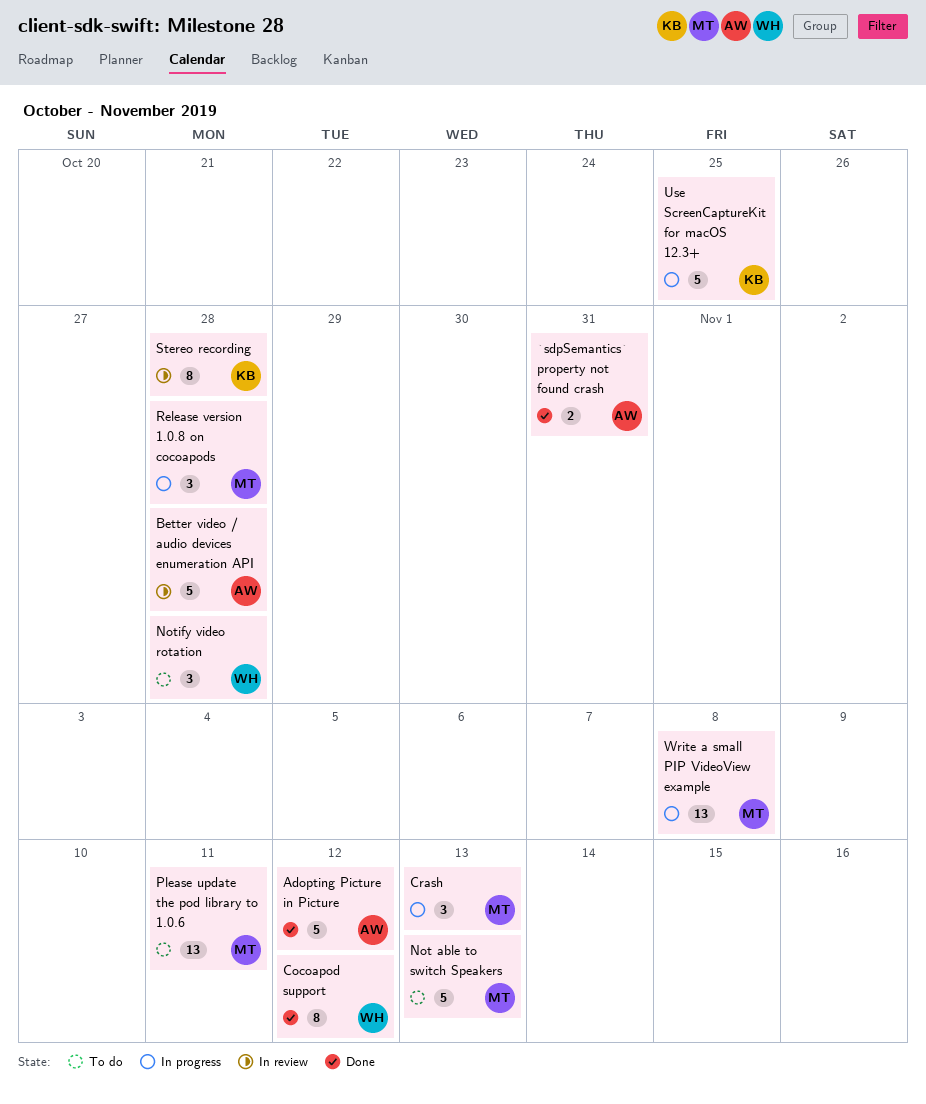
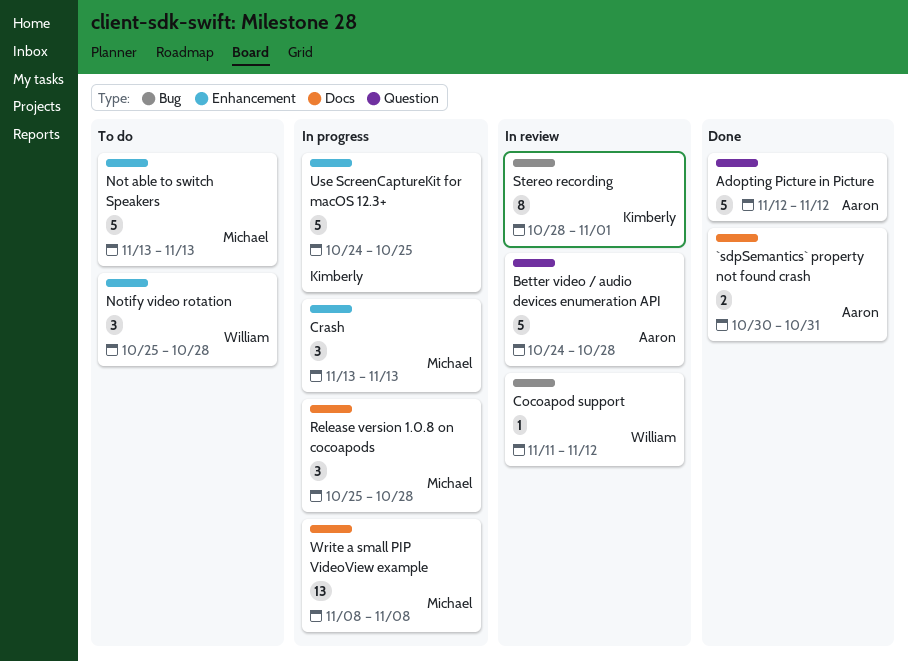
Cocoapod support, status: Done -> In review
Cocoapod support, estimate: 8 -> 1
Please update the pod library to 1.0.6: present -> none
Stereo recording, due: Oct 28 -> Nov 1

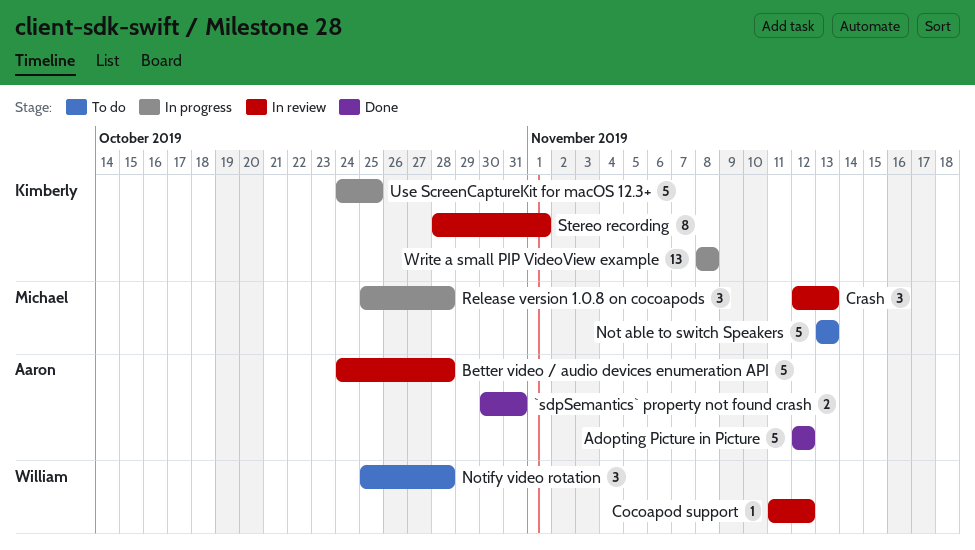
Crash, status: In progress -> In review
Crash, start: Nov 13 -> Nov 12
Write a small PIP VideoView example, owner: Michael -> Kimberly

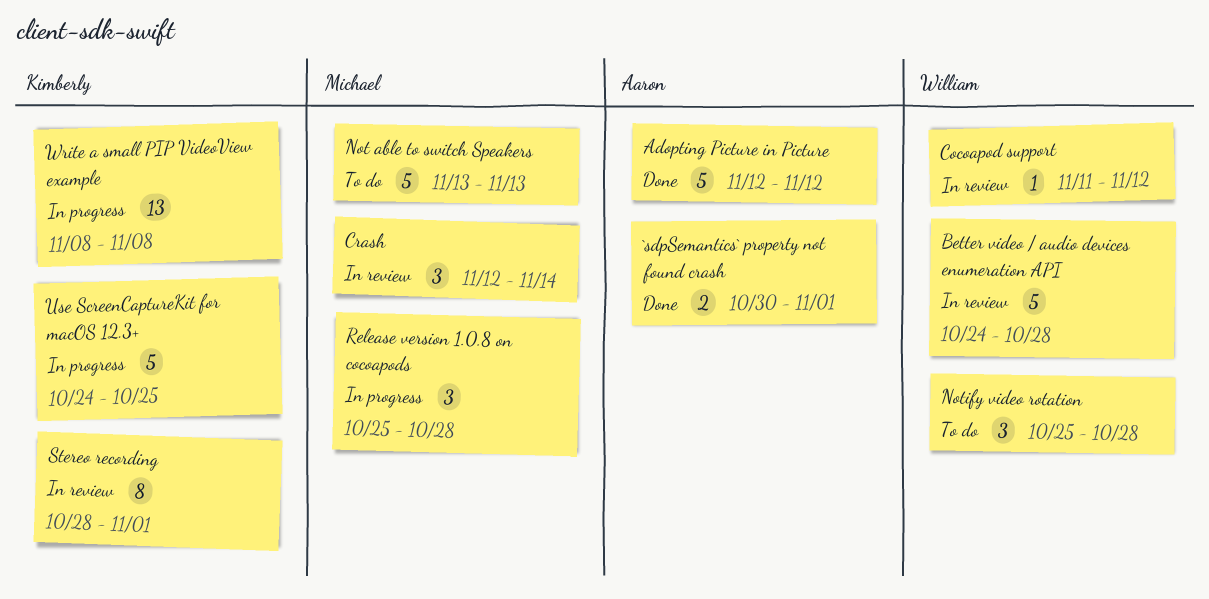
`sdpSemantics` property not found crash, due: Oct 31 -> Nov 1
Better video / audio devices enumeration API, owner: Aaron -> William
Crash, due: Nov 13 -> Nov 14

